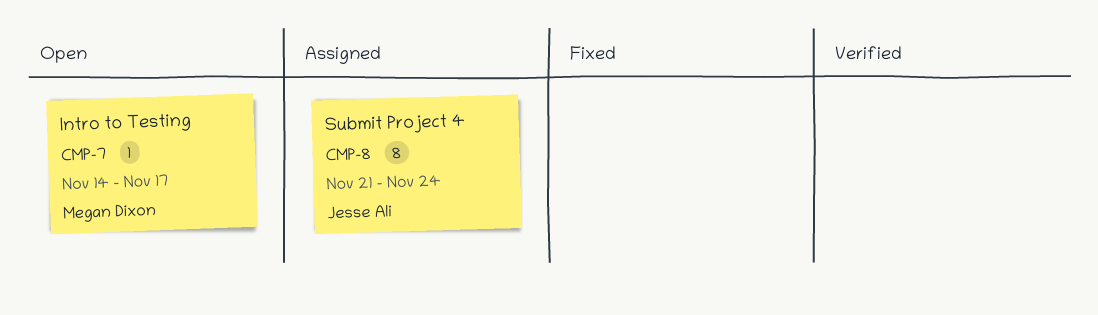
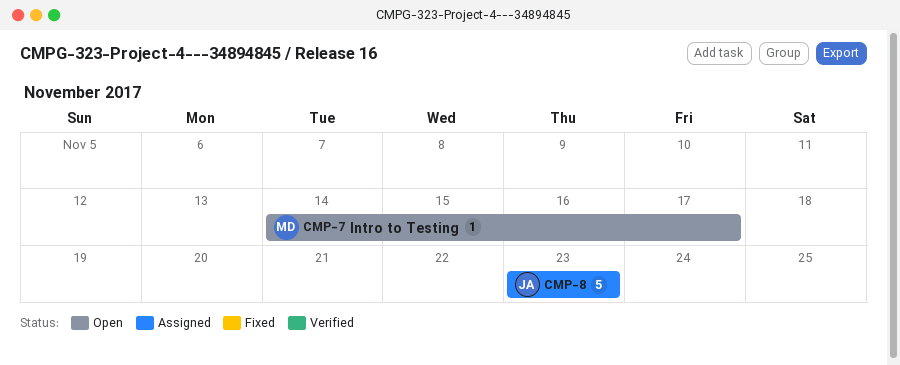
CMP-8, estimate: 8 -> 5
CMP-8, start: Nov 21 -> Nov 23
CMP-8, due: Nov 24 -> Nov 23

